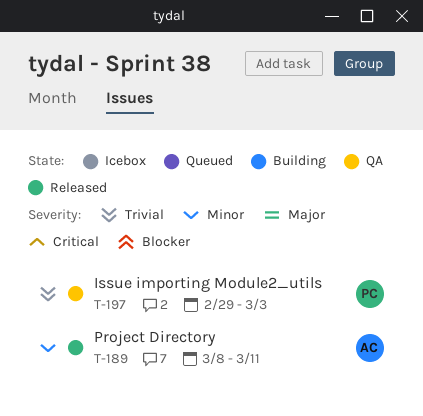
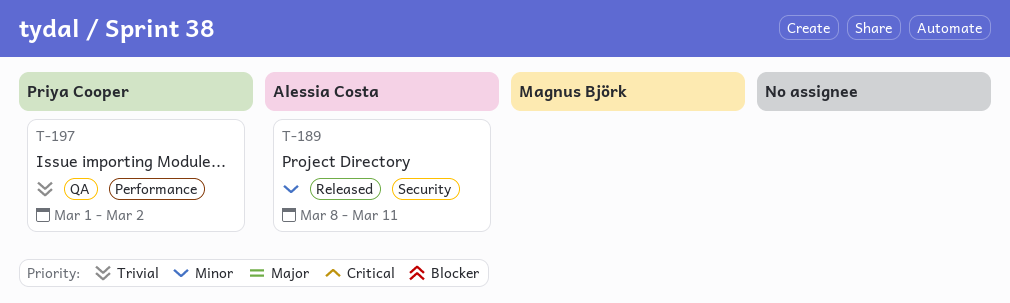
T-197, start: Feb 29 -> Mar 1
T-197, due: Mar 3 -> Mar 2

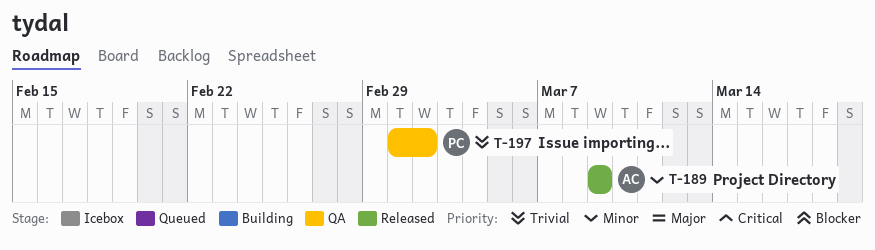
T-189, start: Mar 8 -> Mar 9
T-189, due: Mar 11 -> Mar 9

